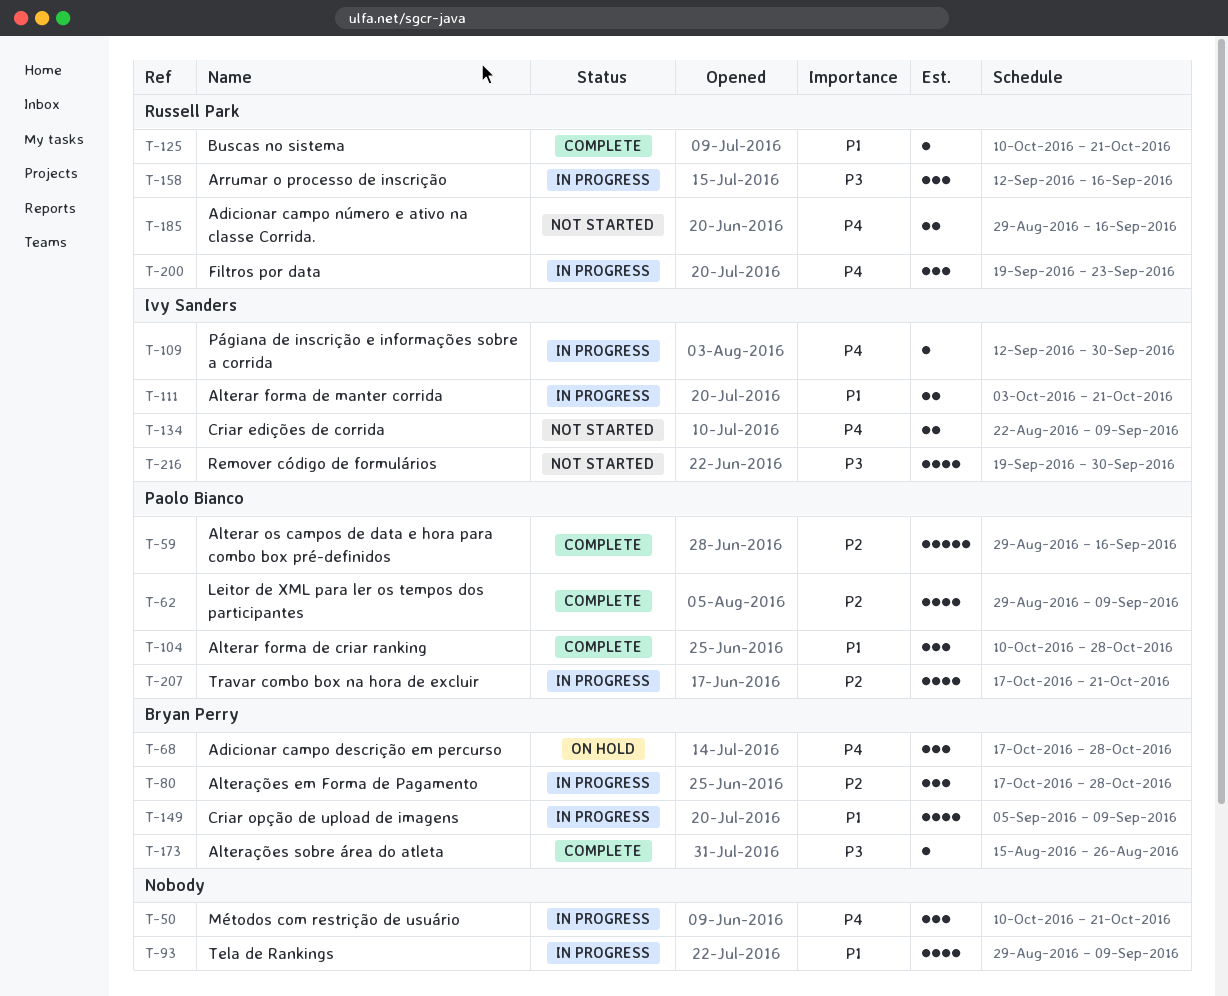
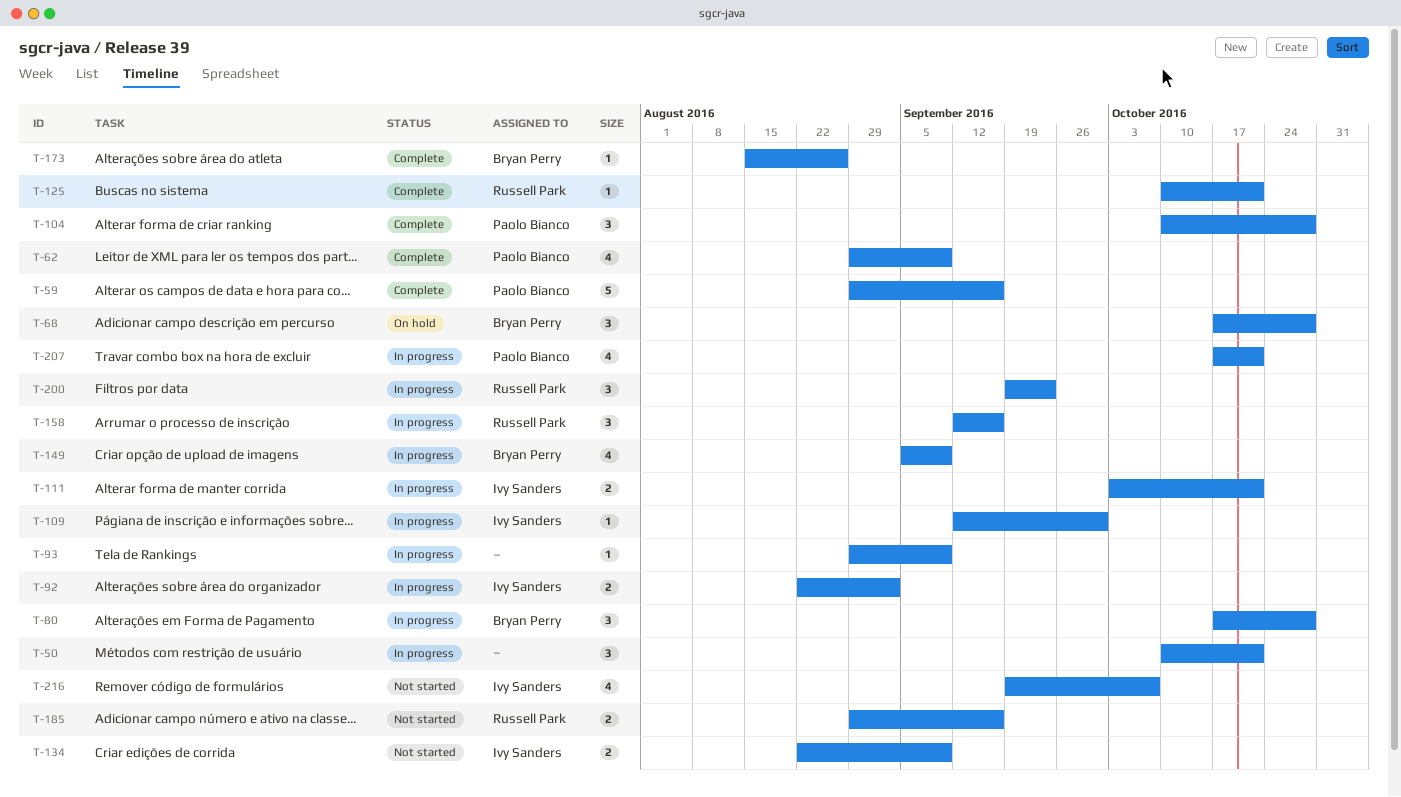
T-92: none -> present
T-93, estimate: 4 -> 1
T-216, due: Sep 30 -> Oct 7

